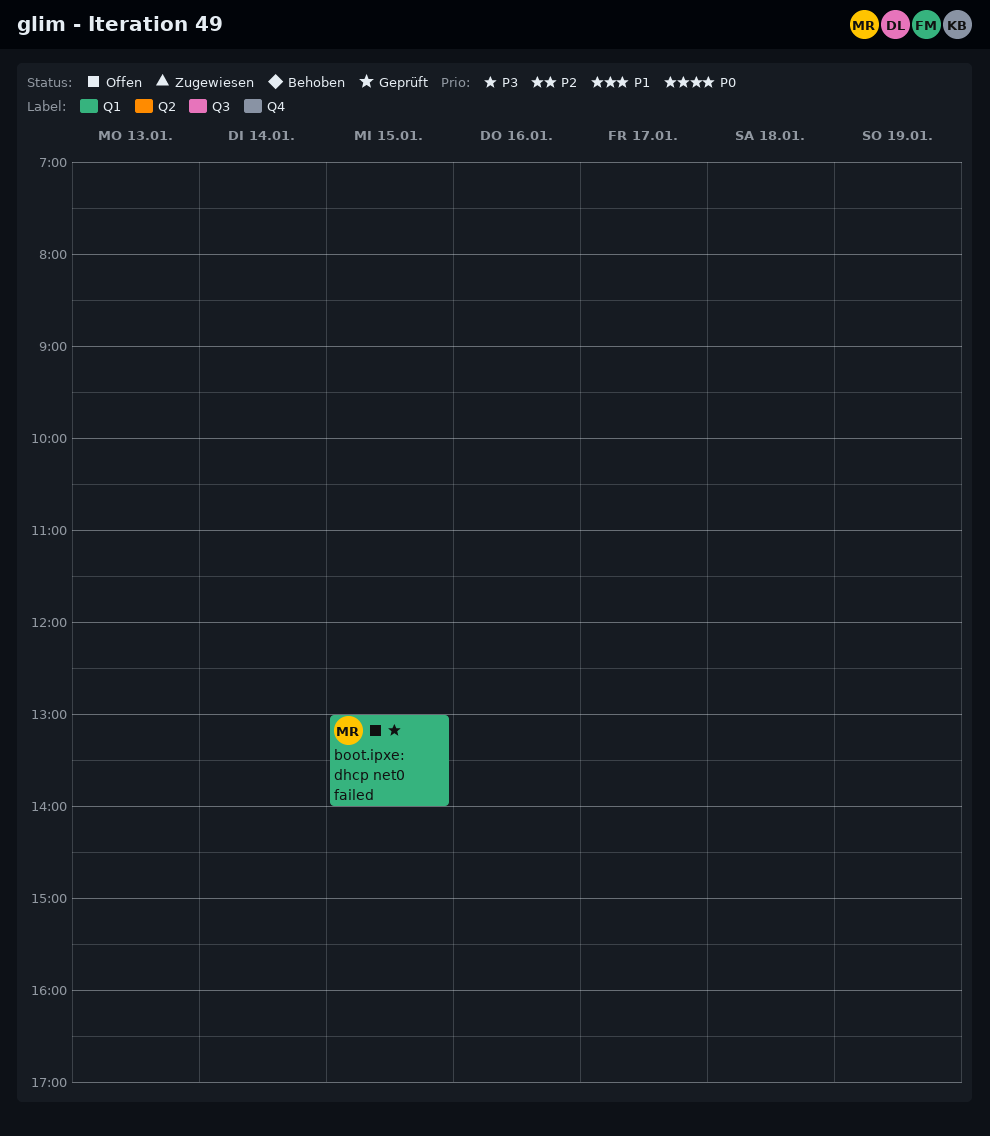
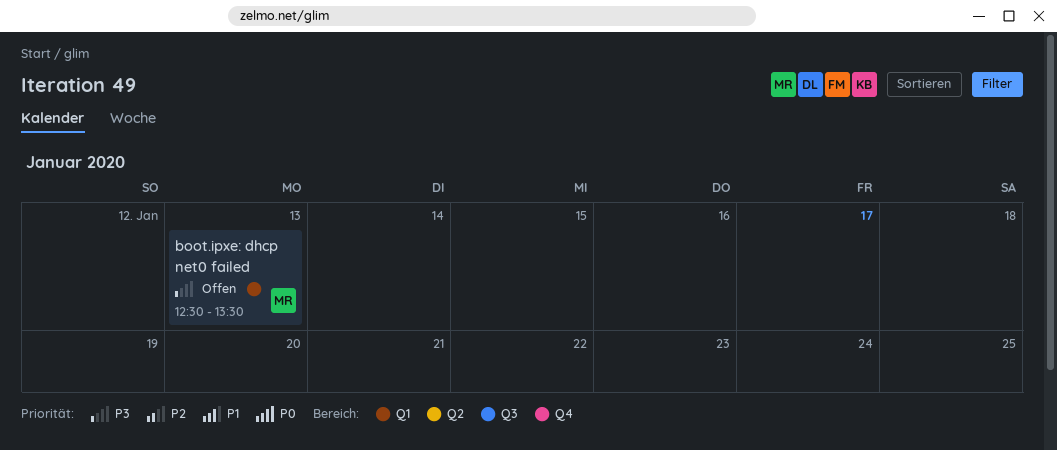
boot.ipxe: dhcp net0 failed, day: Jan 15 -> Jan 13
boot.ipxe: dhcp net0 failed, begins: 13:00 -> 12:30
boot.ipxe: dhcp net0 failed, ends: 14:00 -> 13:30

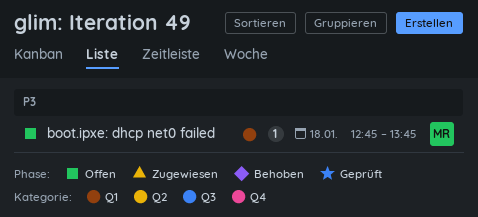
boot.ipxe: dhcp net0 failed, day: Jan 13 -> Jan 18
boot.ipxe: dhcp net0 failed, begins: 12:30 -> 12:45
boot.ipxe: dhcp net0 failed, ends: 13:30 -> 13:45

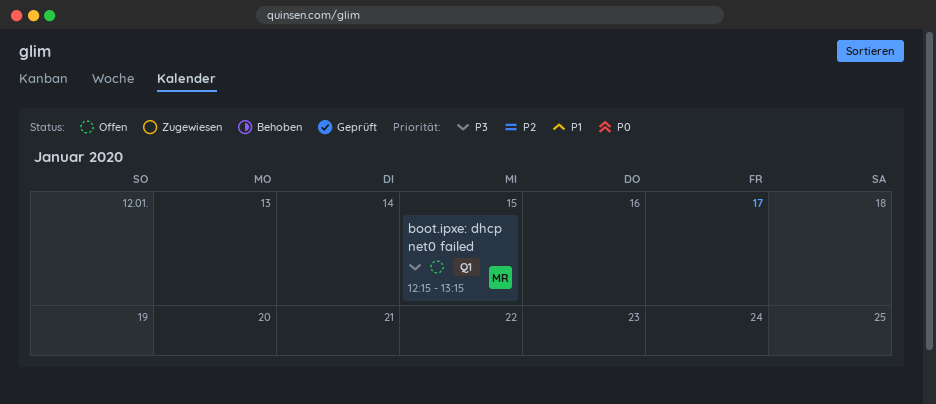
boot.ipxe: dhcp net0 failed, day: Jan 18 -> Jan 15
boot.ipxe: dhcp net0 failed, begins: 12:45 -> 12:15
boot.ipxe: dhcp net0 failed, ends: 13:45 -> 13:15

